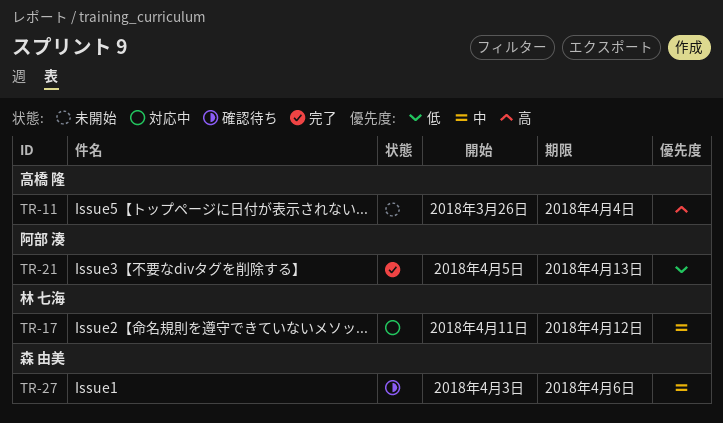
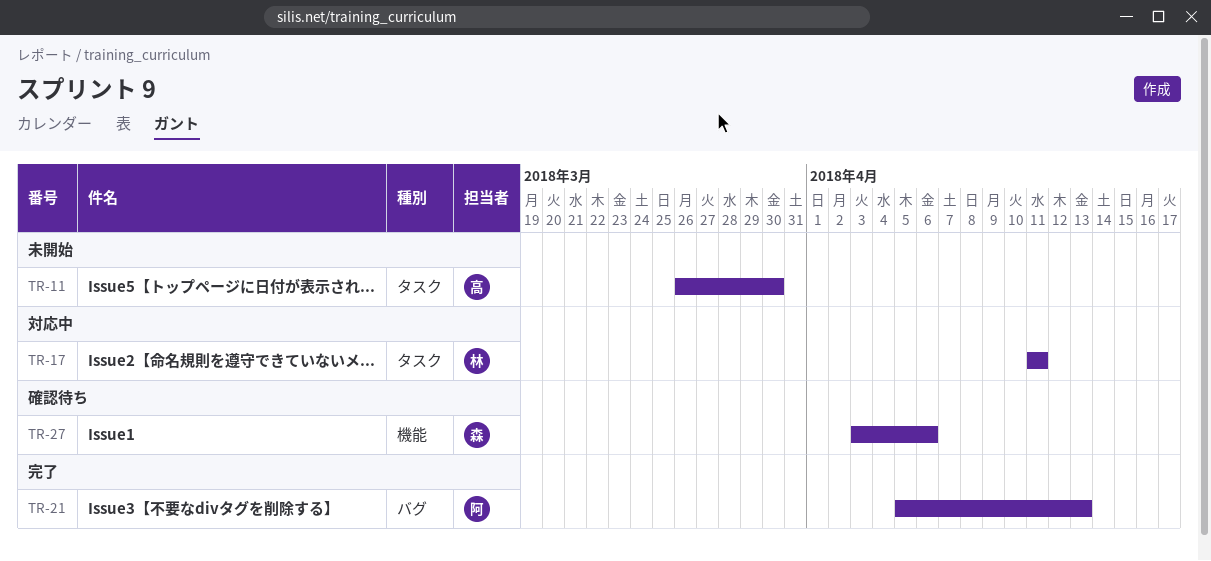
TR-11, due: Apr 4 -> Mar 30
TR-17, due: Apr 12 -> Apr 11

